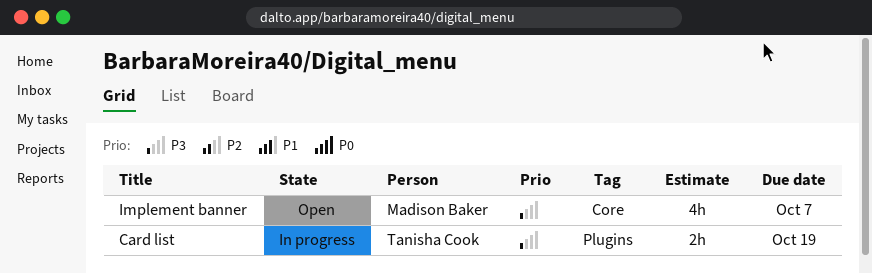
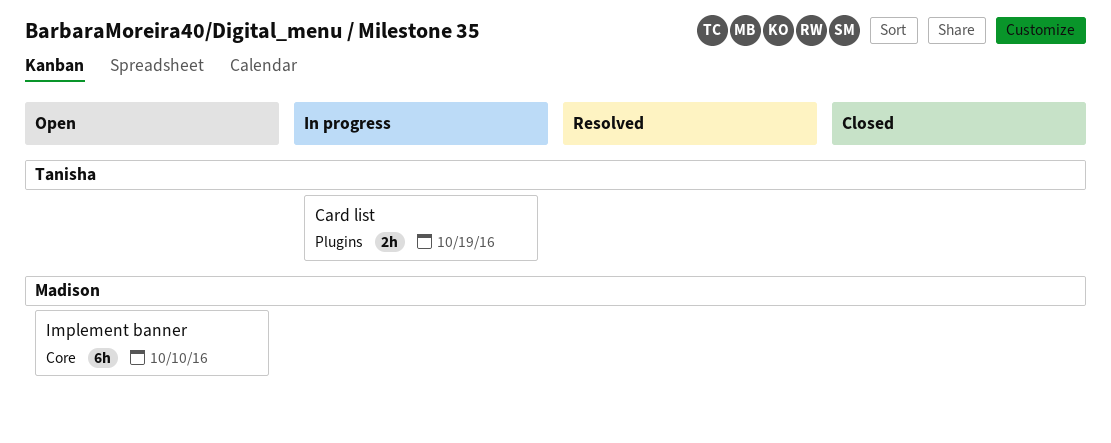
Implement banner, estimate: 4h -> 6h
Implement banner, due: Oct 7 -> Oct 10

